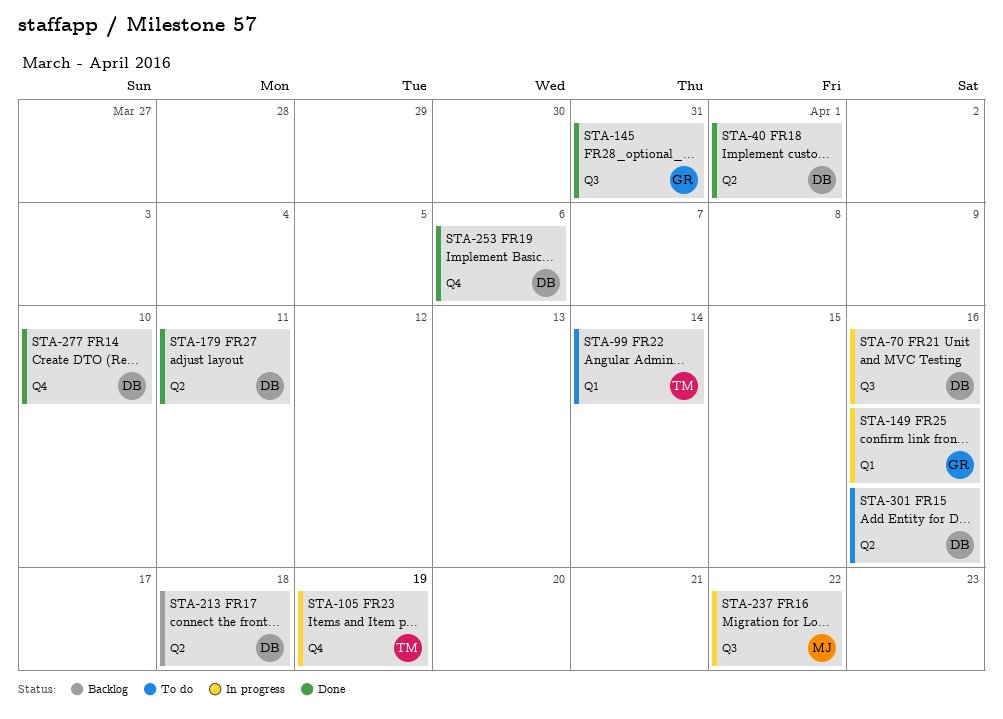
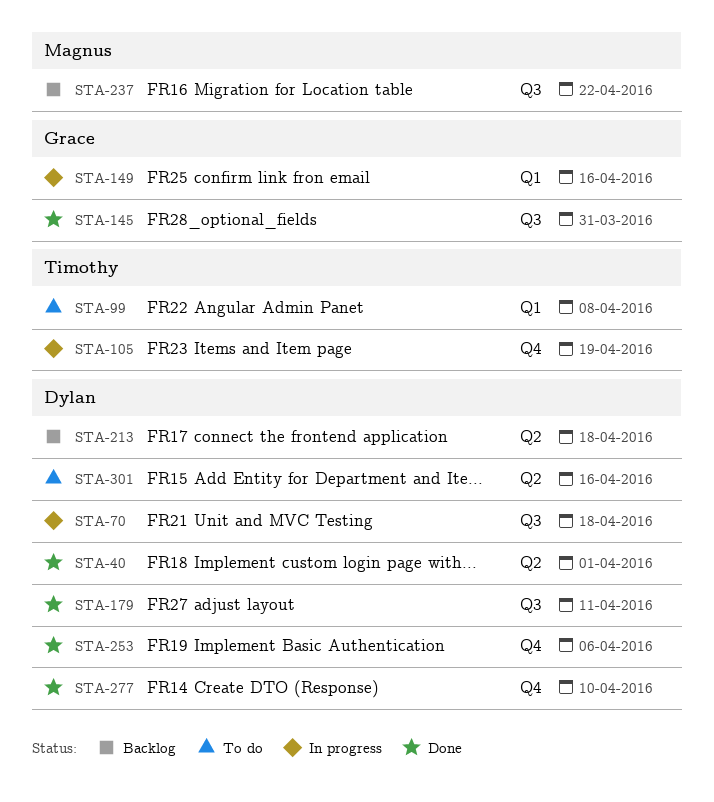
STA-70, due: Apr 16 -> Apr 18
STA-99, due: Apr 14 -> Apr 8
STA-179, label: Q2 -> Q3
STA-237, status: In progress -> Backlog

